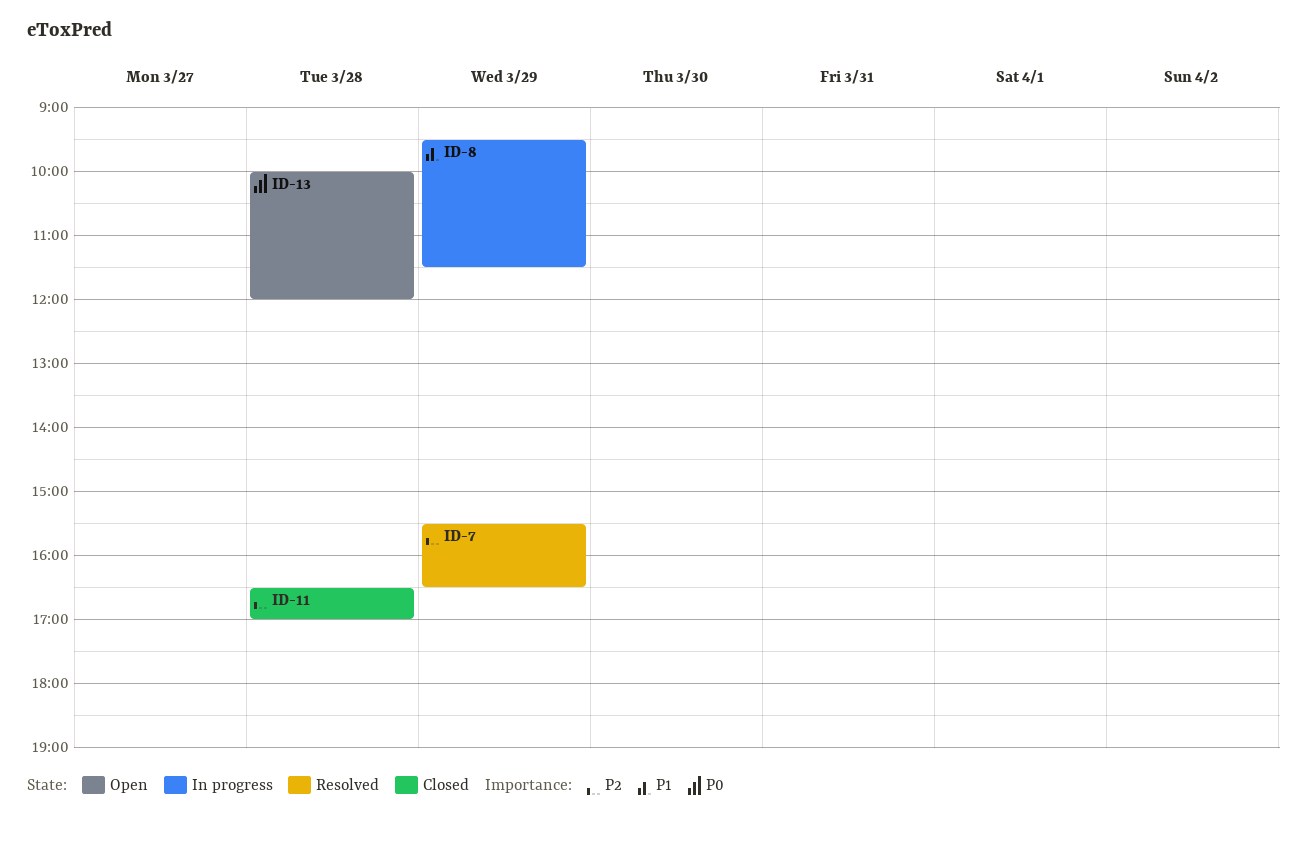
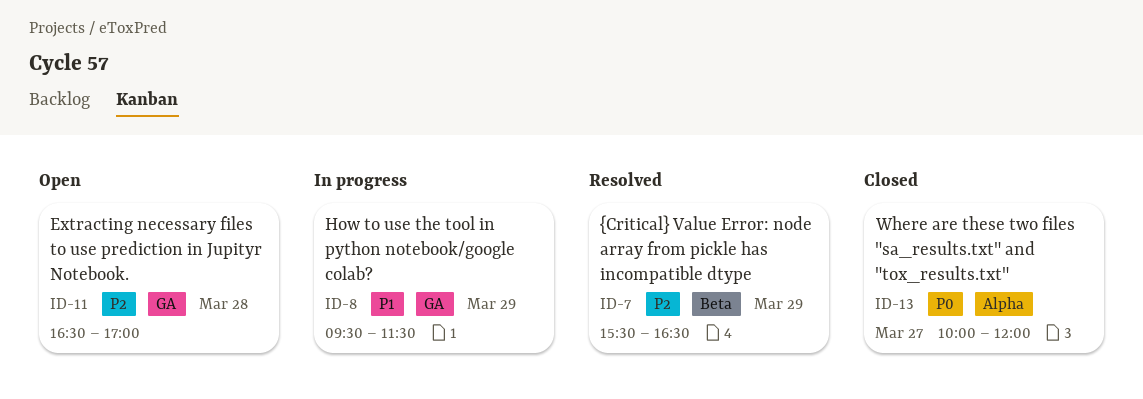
ID-11, status: Closed -> Open
ID-13, status: Open -> Closed
ID-13, day: Mar 28 -> Mar 27

